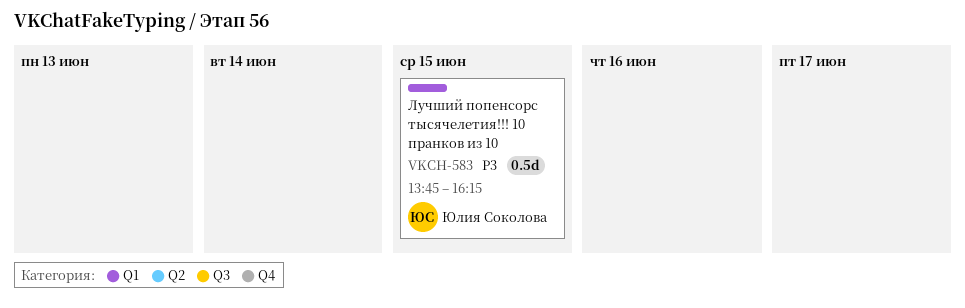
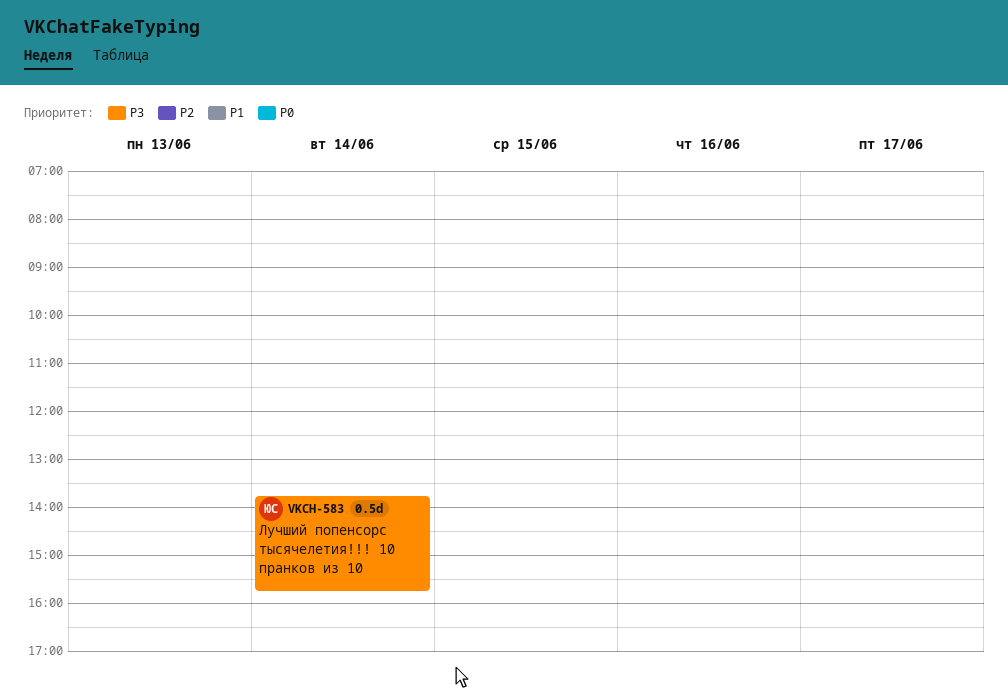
VKCH-583, day: Jun 15 -> Jun 14
VKCH-583, ends: 16:15 -> 15:45

